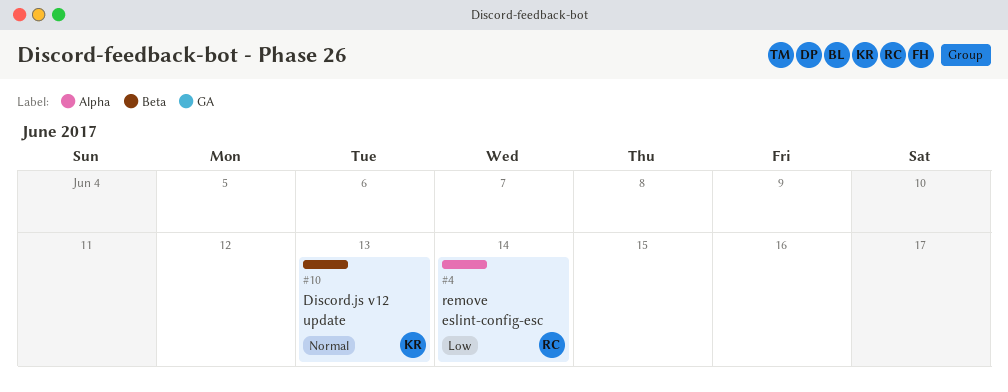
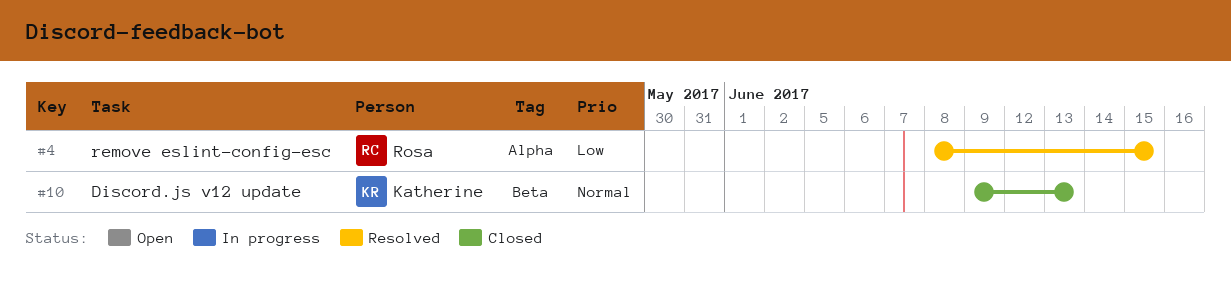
#4, due: Jun 14 -> Jun 15

